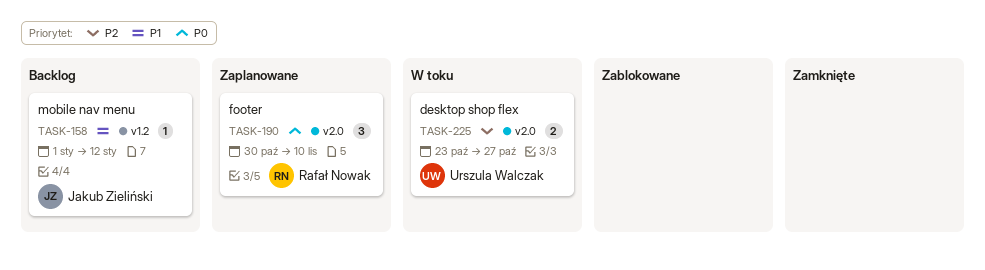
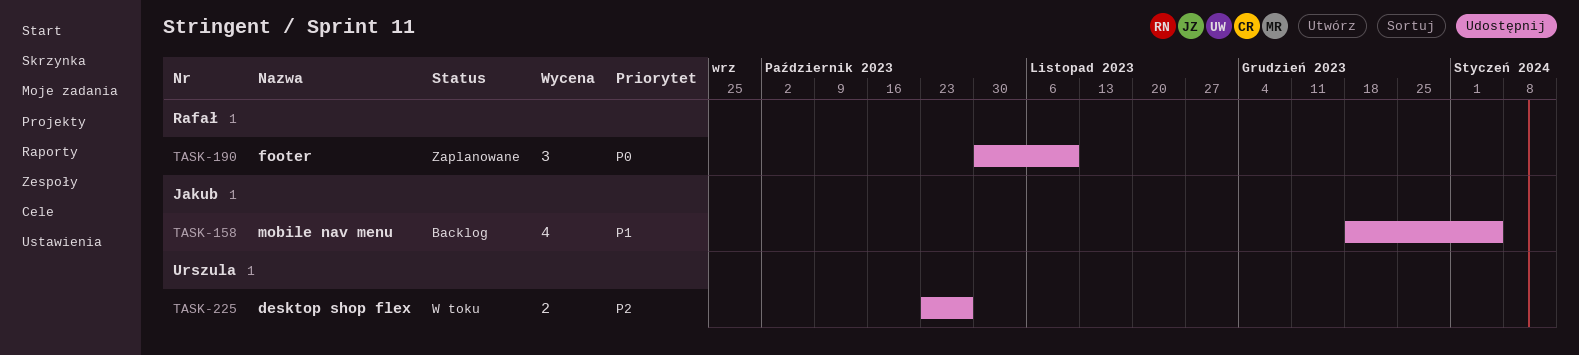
TASK-158, estimate: 1 -> 4
TASK-158, start: Jan 1 -> Dec 18
TASK-158, due: Jan 12 -> Jan 5

